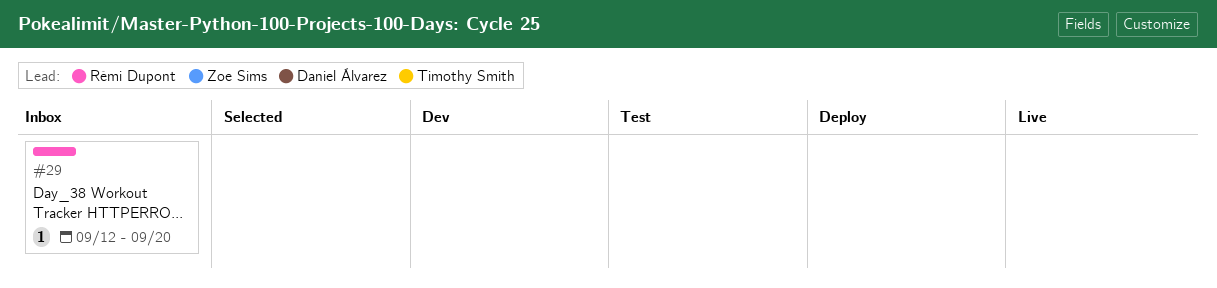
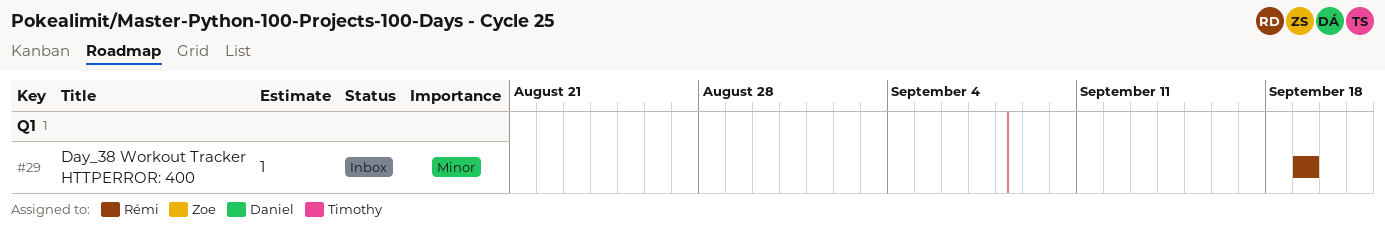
#29, start: Sep 12 -> Sep 19
#29, due: Sep 20 -> Sep 19

